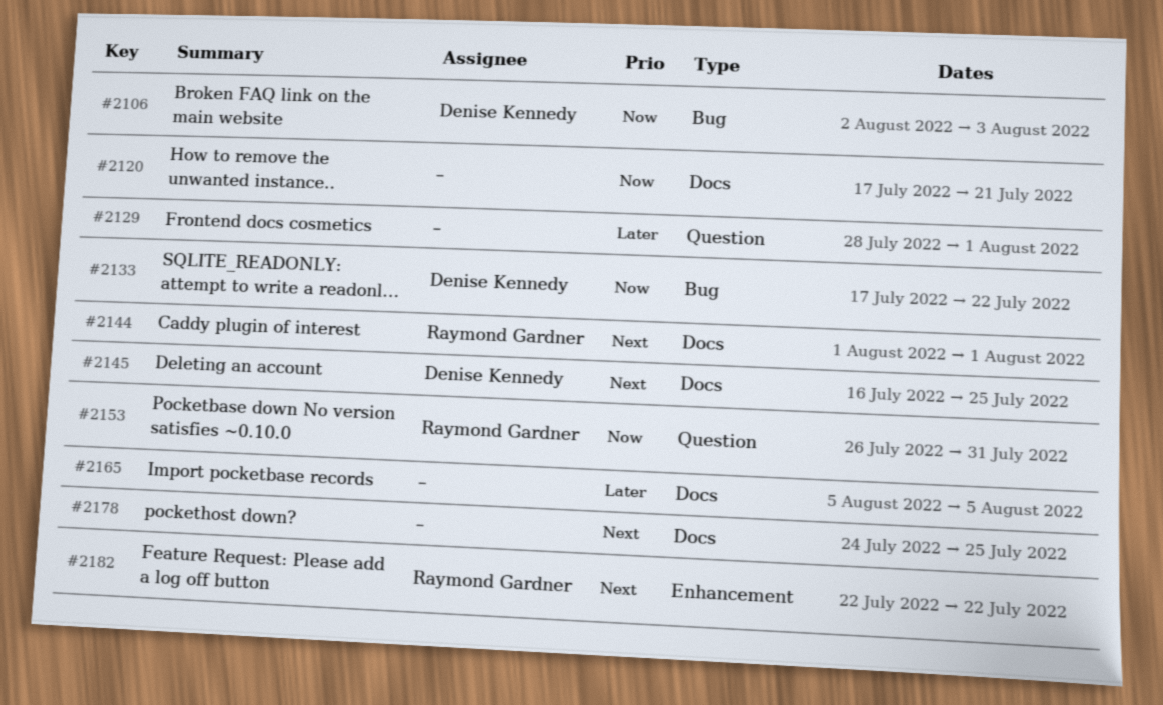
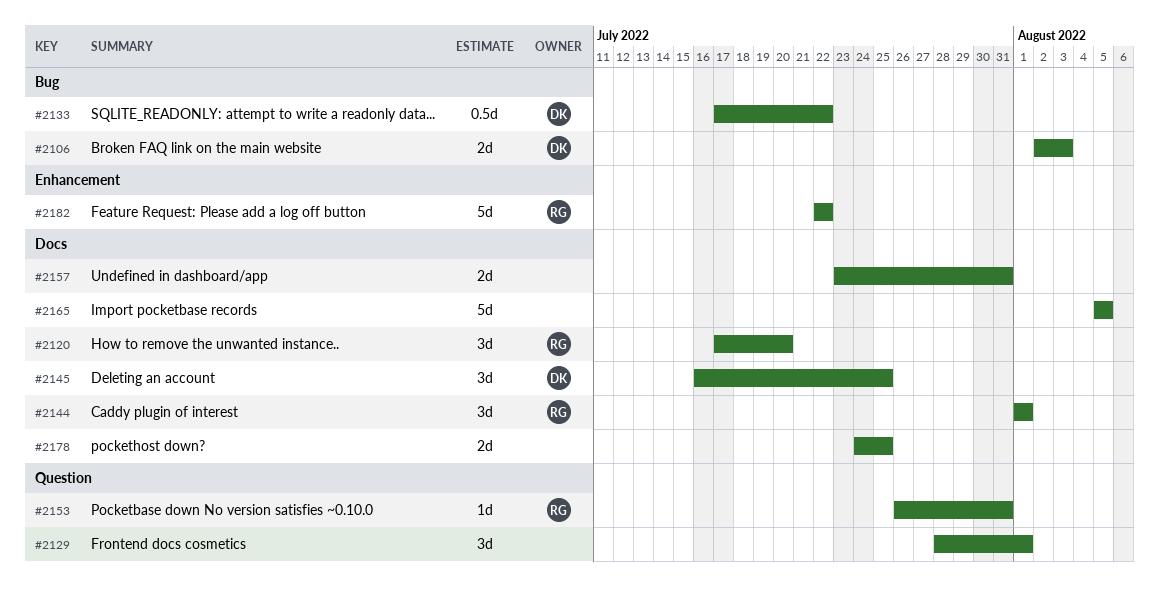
#2120, owner: none -> Raymond Gardner
#2120, due: Jul 21 -> Jul 20
#2157: none -> present

